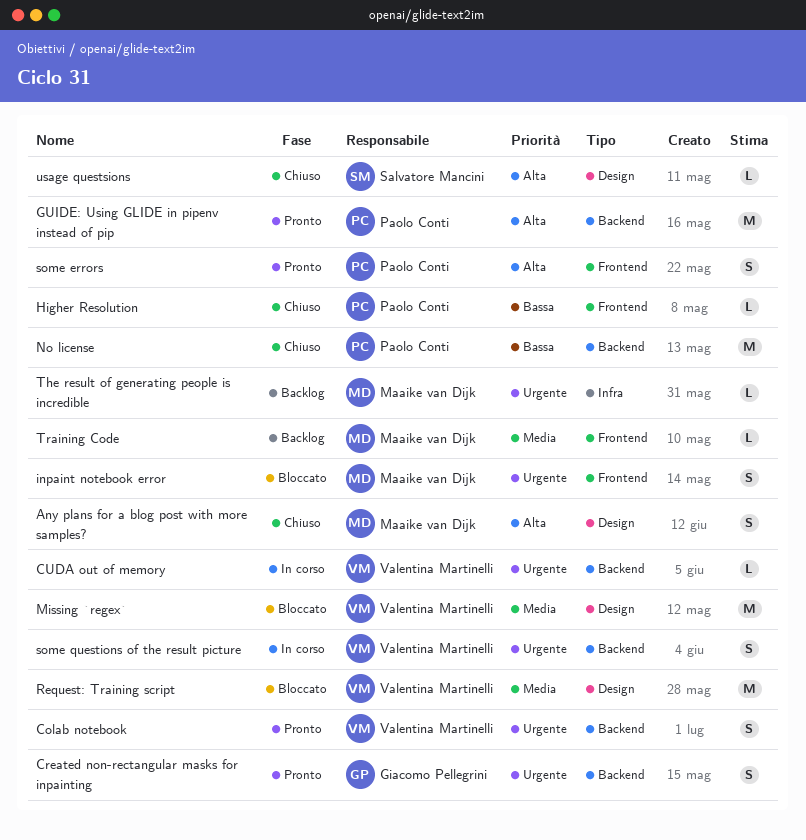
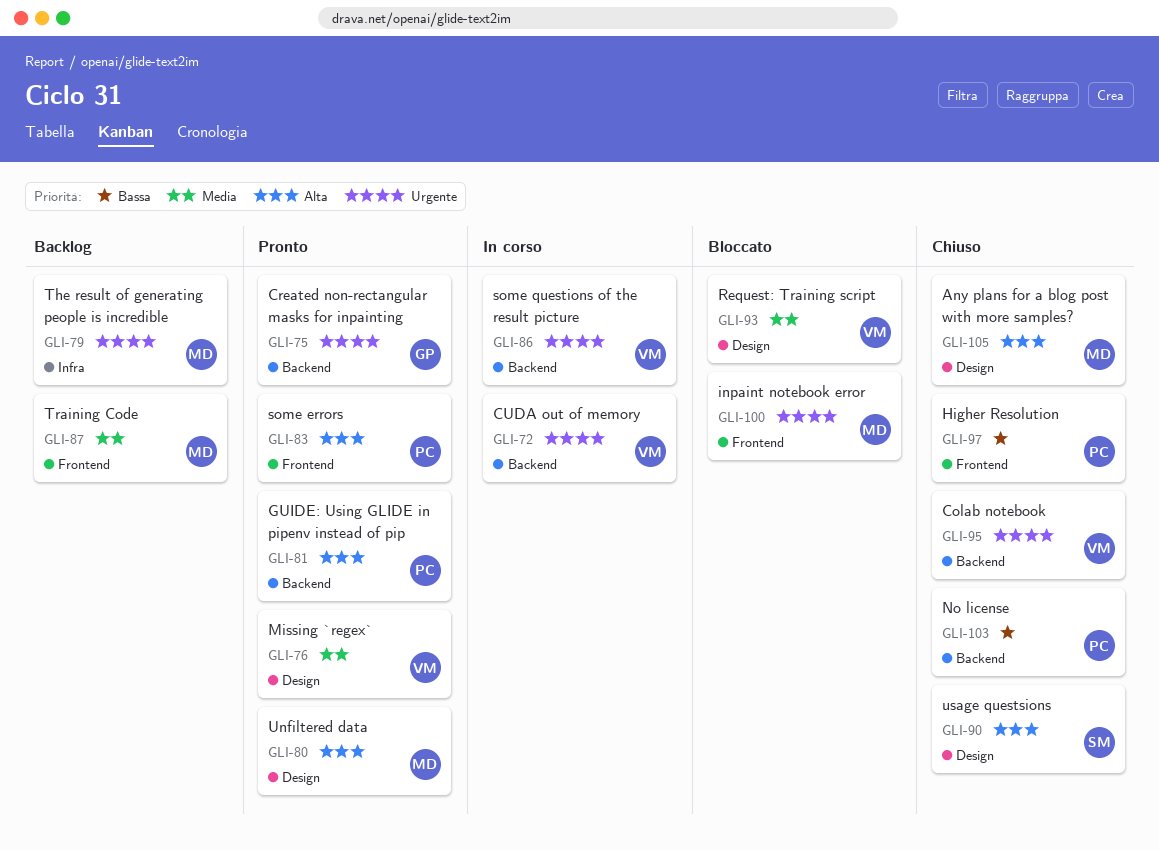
Colab notebook, status: Pronto -> Chiuso
Missing `regex`, status: Bloccato -> Pronto
Unfiltered data: none -> present

